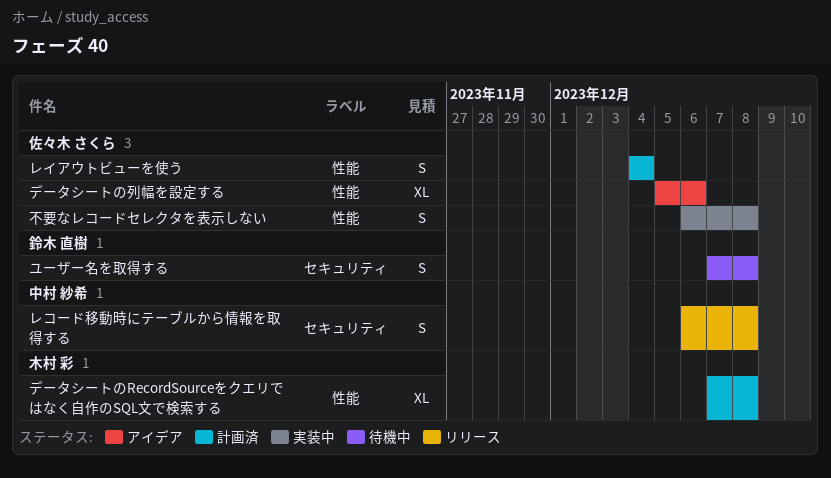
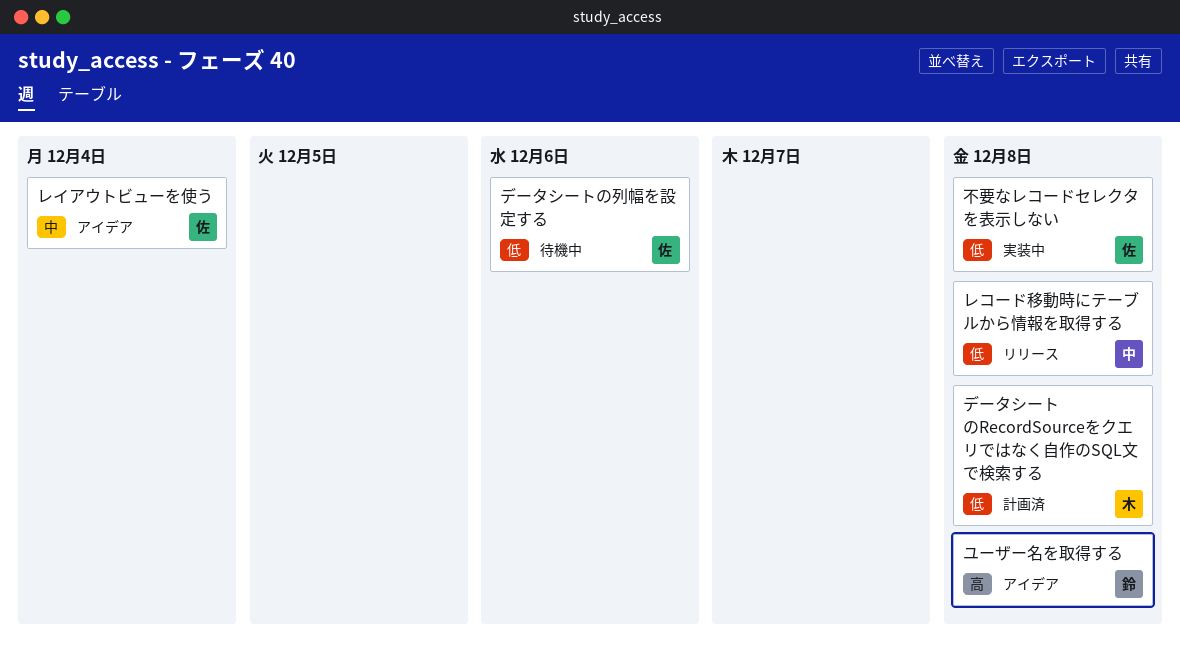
データシートの列幅を設定する, status: アイデア -> 待機中
ユーザー名を取得する, status: 待機中 -> アイデア
レイアウトビューを使う, status: 計画済 -> アイデア

